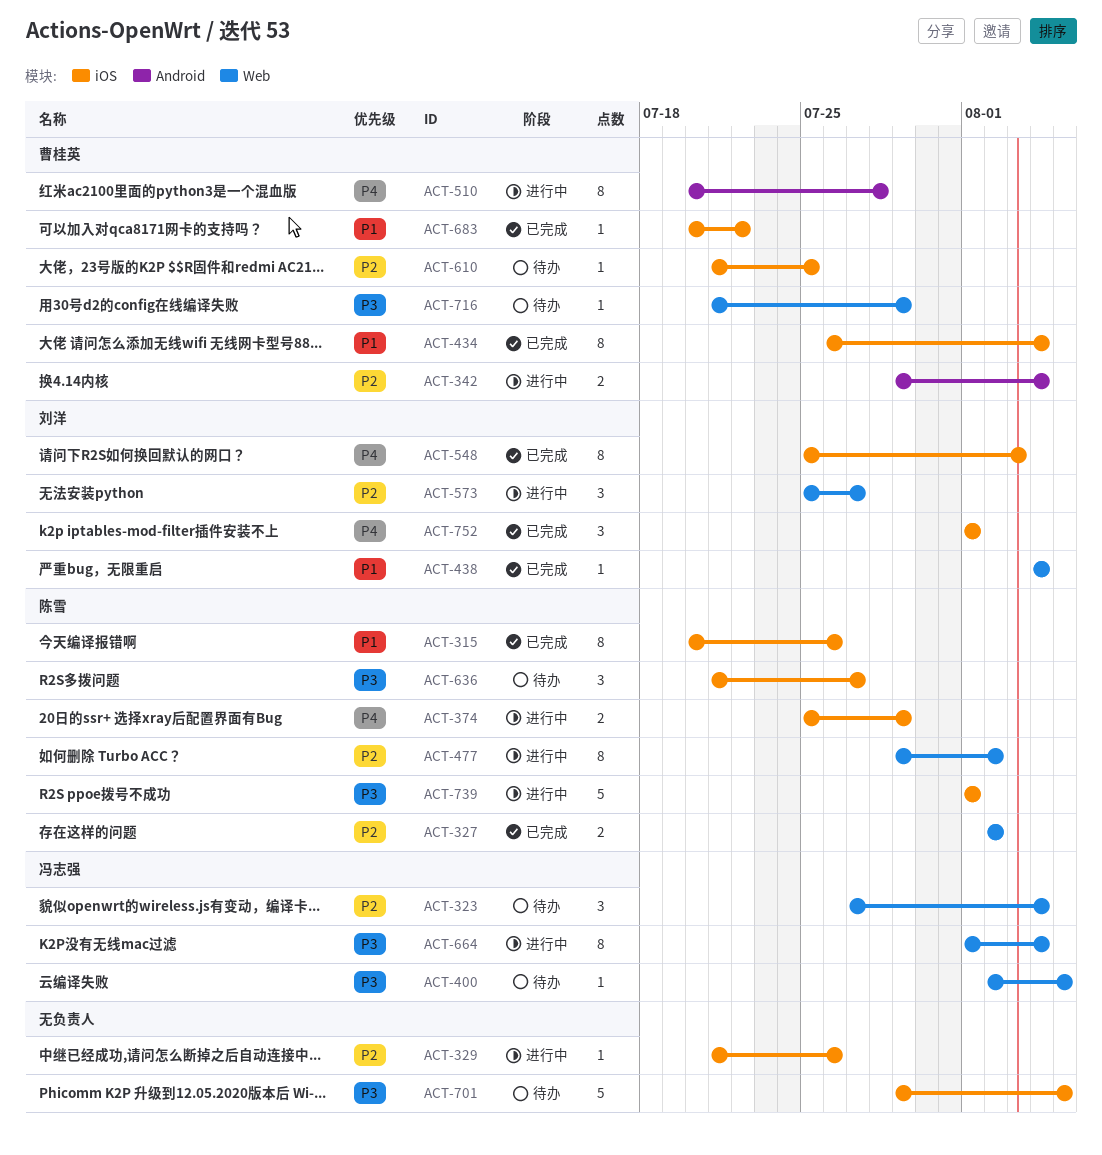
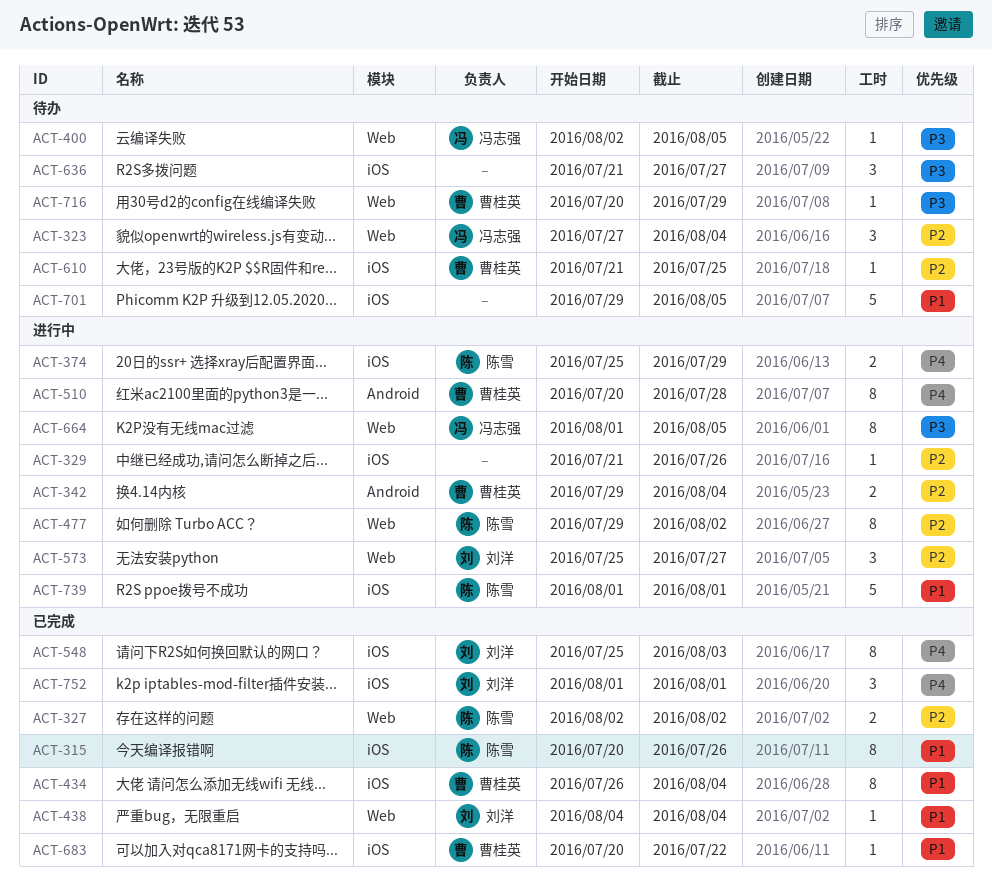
ACT-636, owner: 陈雪 -> none
ACT-664, due: Aug 4 -> Aug 5
ACT-701, priority: P3 -> P1
ACT-716, start: Jul 21 -> Jul 20
ACT-739, priority: P3 -> P1

